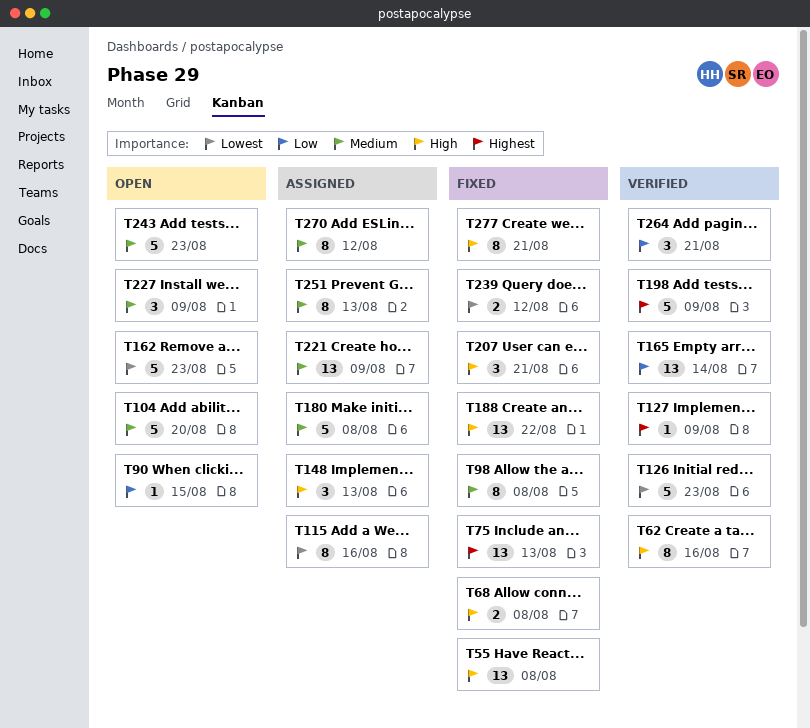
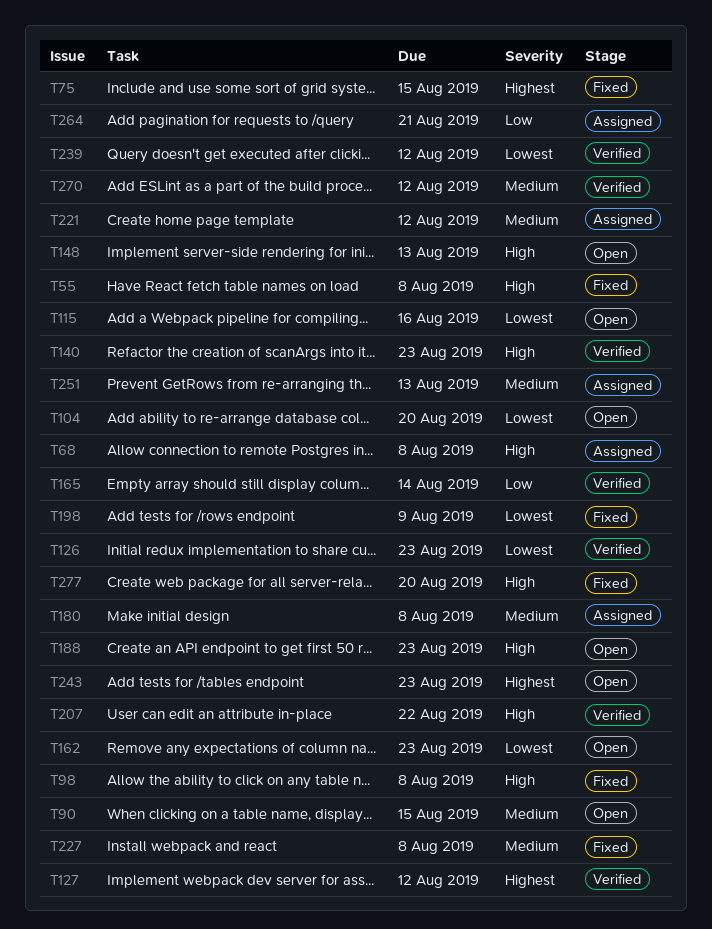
T62: present -> none
T68, status: Fixed -> Assigned
T75, due: Aug 13 -> Aug 15
T90, priority: Low -> Medium
T98, priority: Medium -> High
T104, priority: Medium -> Lowest
T115, status: Assigned -> Open
T127, due: Aug 9 -> Aug 12
T140: none -> present
T148, status: Assigned -> Open
T188, status: Fixed -> Open
T188, due: Aug 22 -> Aug 23
T198, status: Verified -> Fixed
T198, priority: Highest -> Lowest
T207, status: Fixed -> Verified
T207, due: Aug 21 -> Aug 22
T221, due: Aug 9 -> Aug 12
T227, status: Open -> Fixed
T227, due: Aug 9 -> Aug 8
T239, status: Fixed -> Verified
T243, priority: Medium -> Highest
T264, status: Verified -> Assigned
T270, status: Assigned -> Verified
T277, due: Aug 21 -> Aug 20

